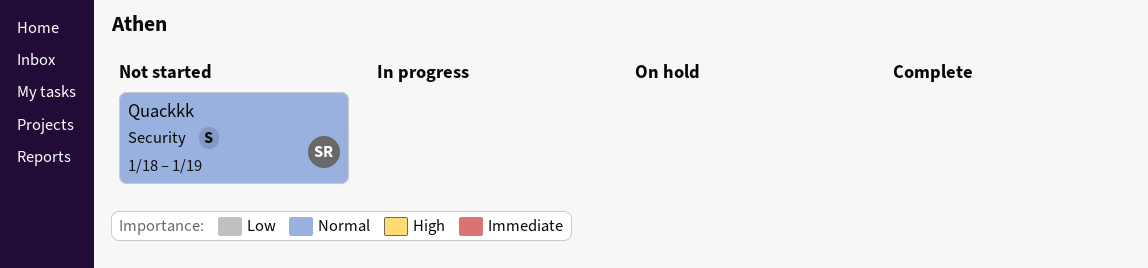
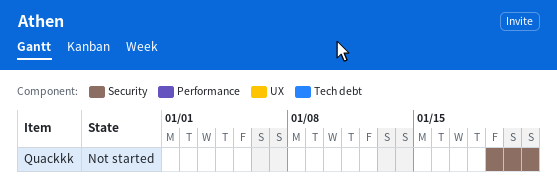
Quackkk, start: Jan 18 -> Jan 19
Quackkk, due: Jan 19 -> Jan 21

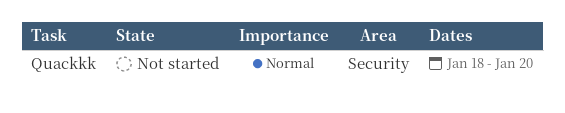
Quackkk, start: Jan 19 -> Jan 18
Quackkk, due: Jan 21 -> Jan 20

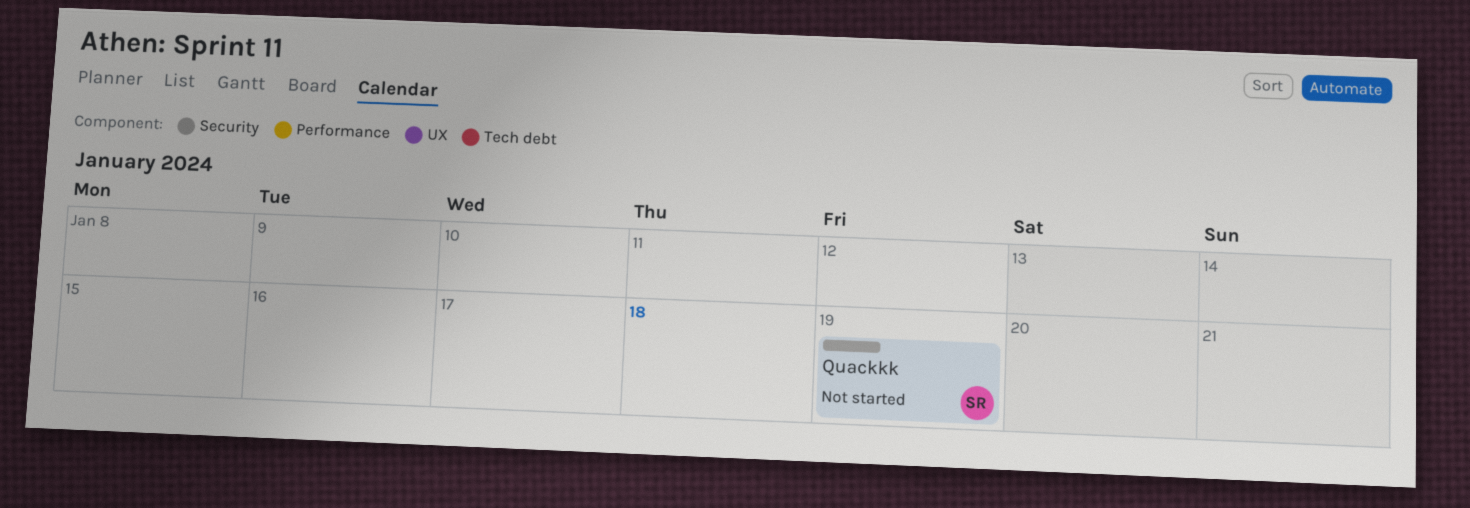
Quackkk, due: Jan 20 -> Jan 19

